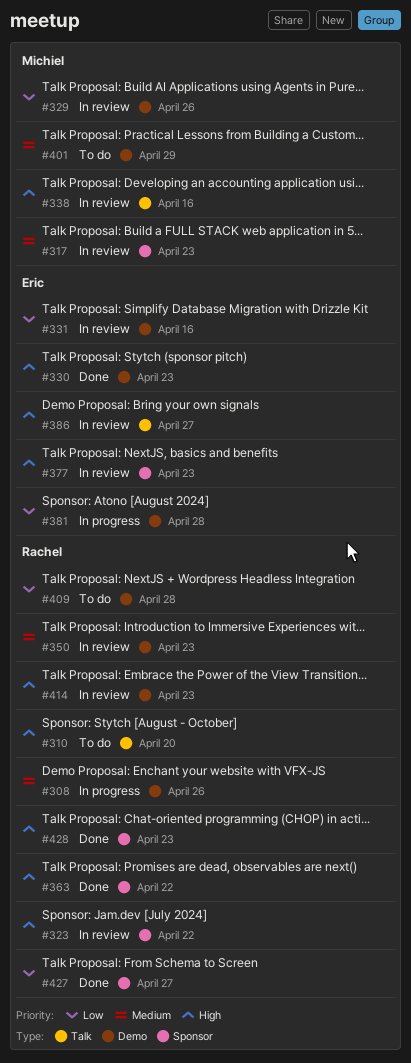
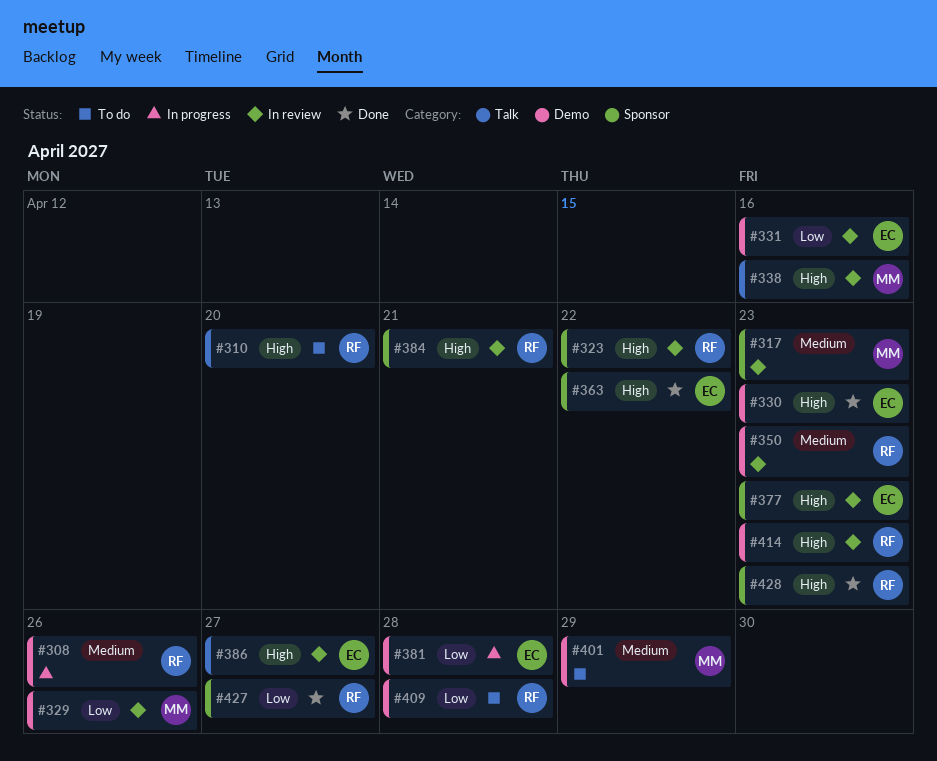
#363, owner: Rachel -> Eric
#384: none -> present

